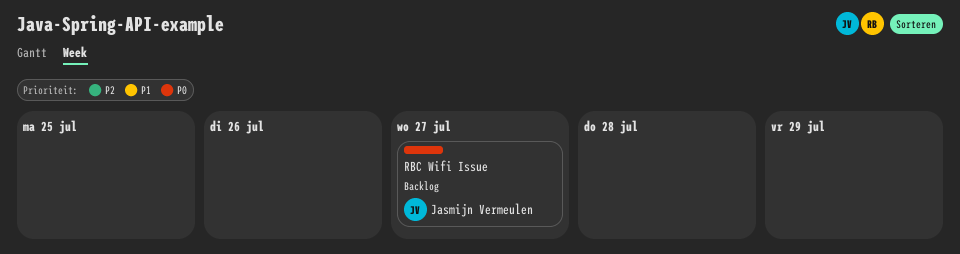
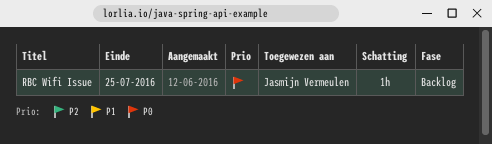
RBC Wifi Issue, due: Jul 27 -> Jul 25

